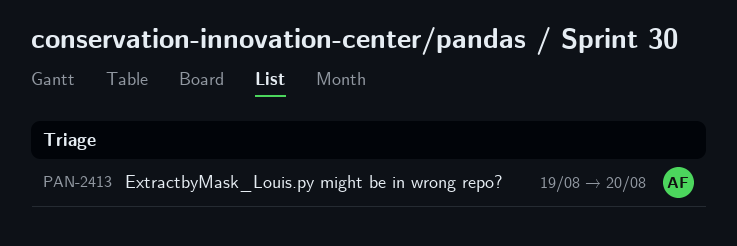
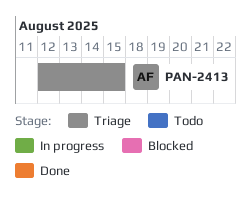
PAN-2413, start: Aug 19 -> Aug 12
PAN-2413, due: Aug 20 -> Aug 15

